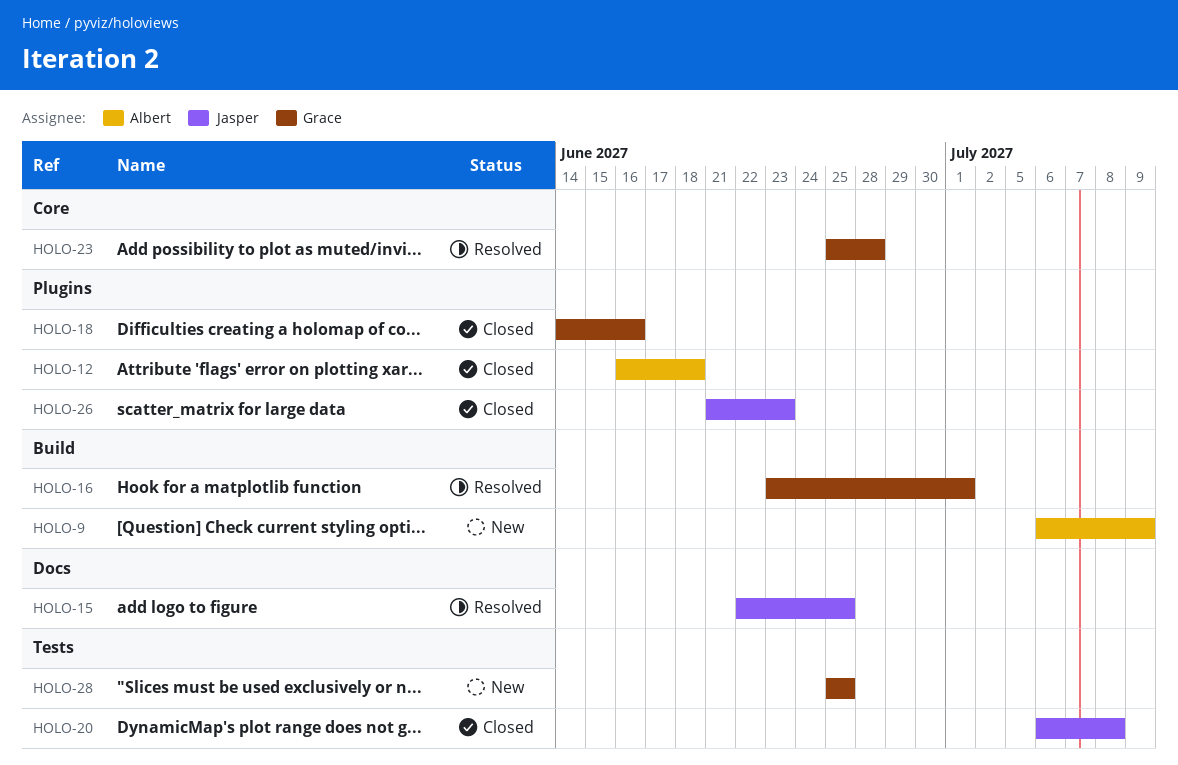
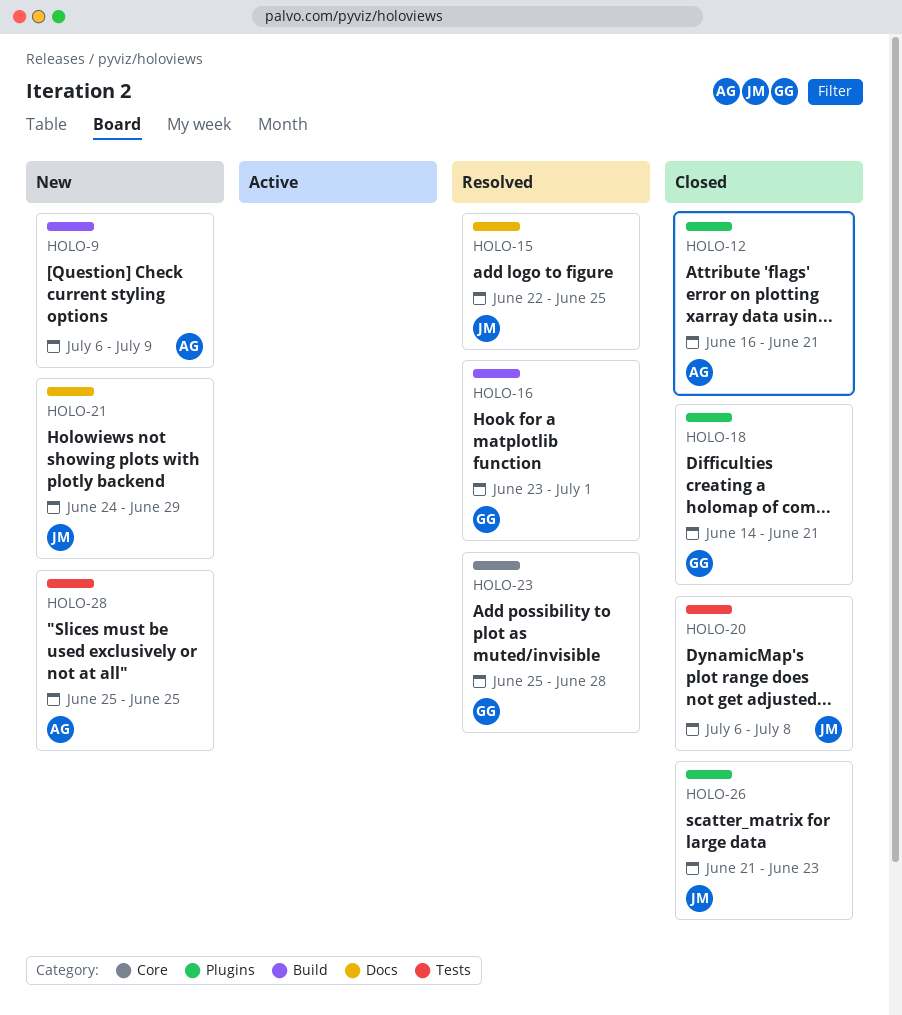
HOLO-12, due: Jun 18 -> Jun 21
HOLO-18, due: Jun 16 -> Jun 21
HOLO-21: none -> present
HOLO-28, owner: Grace -> Albert

